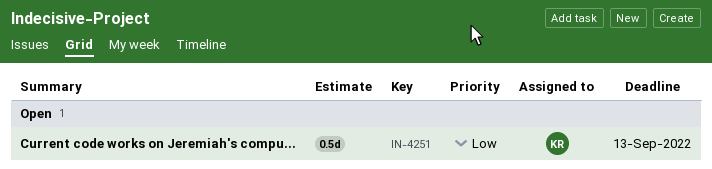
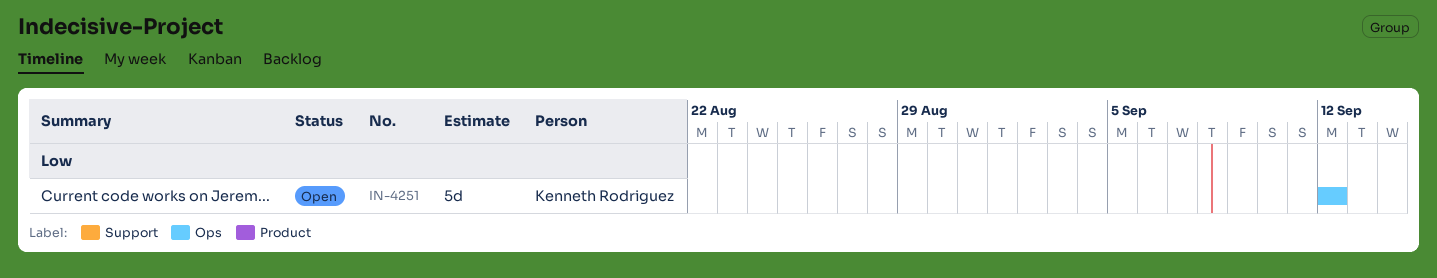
IN-4251, estimate: 0.5d -> 5d
IN-4251, due: Sep 13 -> Sep 12

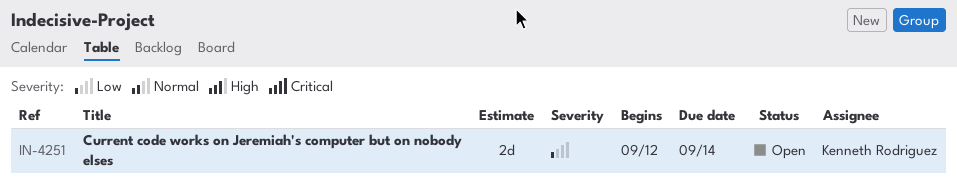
IN-4251, estimate: 5d -> 2d
IN-4251, due: Sep 12 -> Sep 14

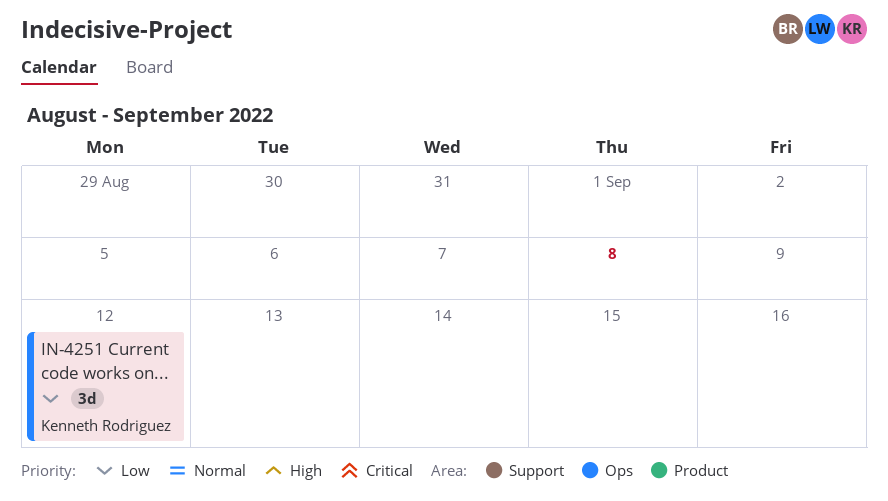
IN-4251, estimate: 2d -> 3d
IN-4251, due: Sep 14 -> Sep 12

